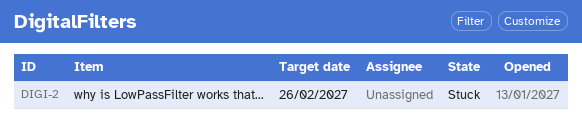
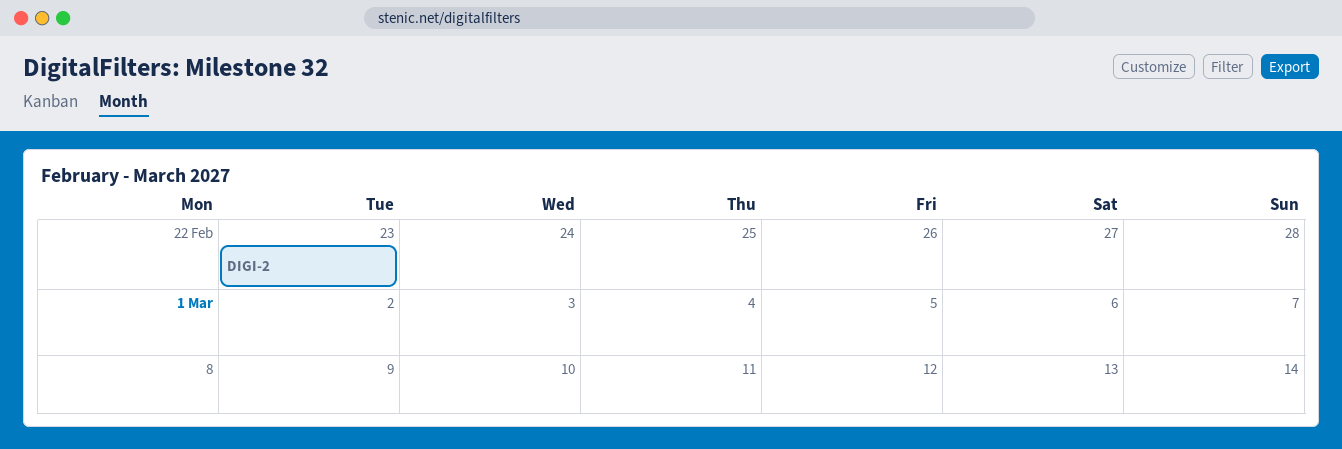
DIGI-2, due: Feb 26 -> Feb 23

